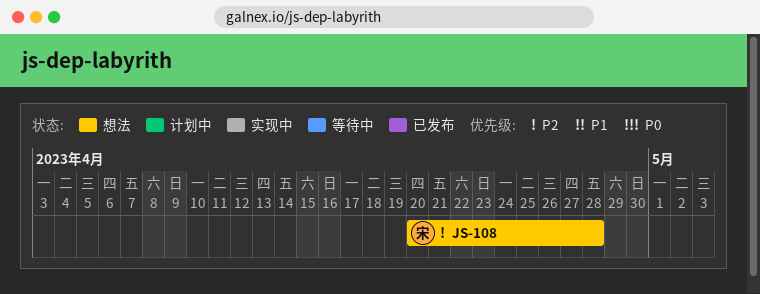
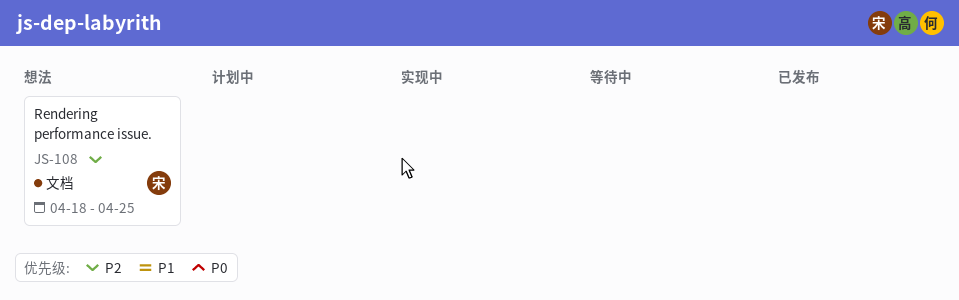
JS-108, start: Apr 20 -> Apr 18
JS-108, due: Apr 28 -> Apr 25

